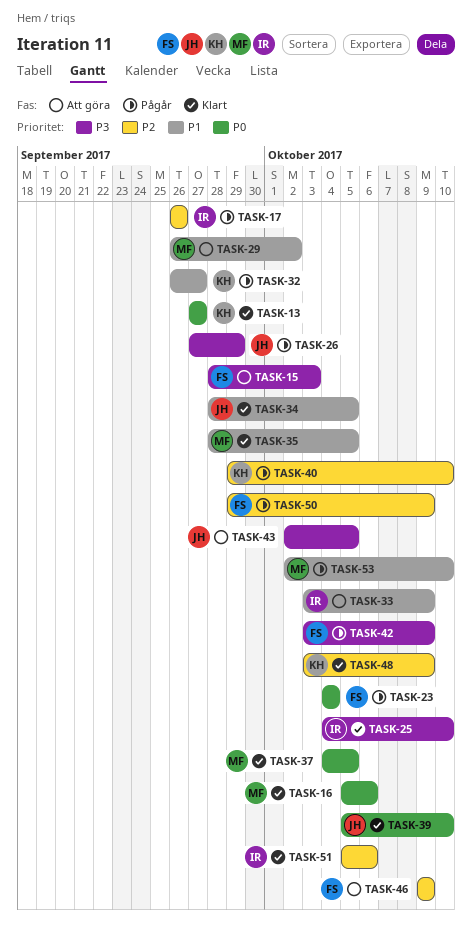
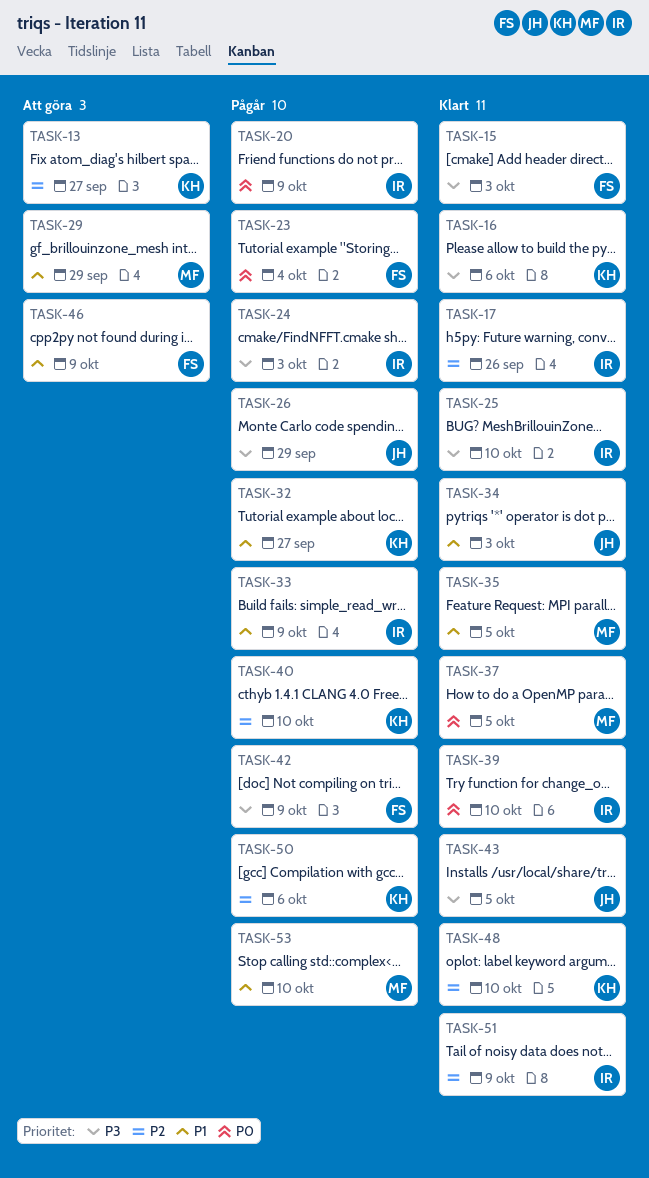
TASK-13, status: Klart -> Att göra
TASK-13, priority: P0 -> P2
TASK-15, status: Att göra -> Klart
TASK-16, owner: MF -> KH
TASK-16, priority: P0 -> P3
TASK-17, status: Pågår -> Klart
TASK-20: none -> present
TASK-24: none -> present
TASK-29, due: Oct 2 -> Sep 29
TASK-33, status: Att göra -> Pågår
TASK-34, due: Oct 5 -> Oct 3
TASK-39, owner: JH -> IR
TASK-43, status: Att göra -> Klart
TASK-46, priority: P2 -> P1
TASK-48, due: Oct 9 -> Oct 10
TASK-50, owner: FS -> KH
TASK-50, due: Oct 9 -> Oct 6
TASK-51, due: Oct 6 -> Oct 9

